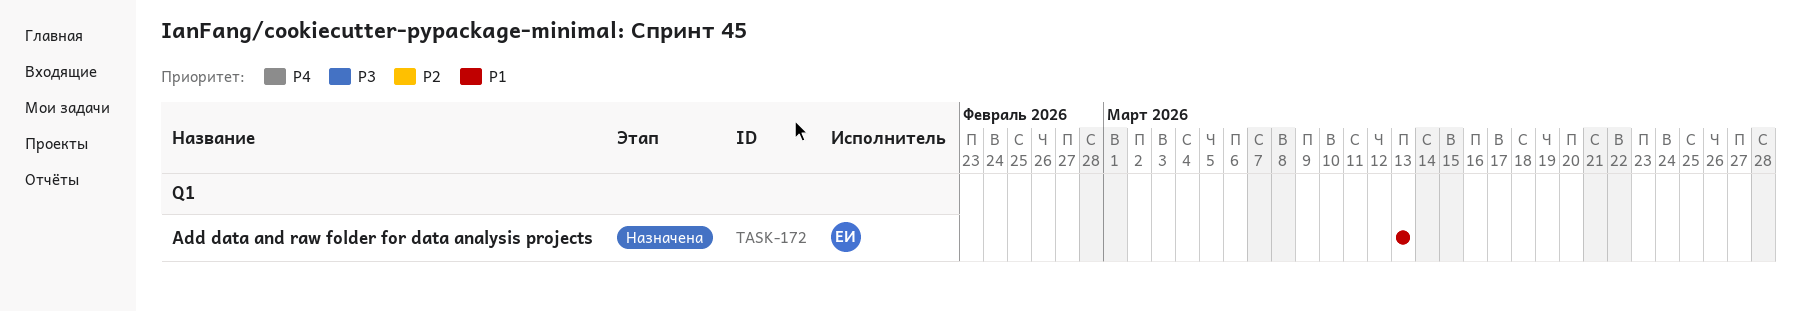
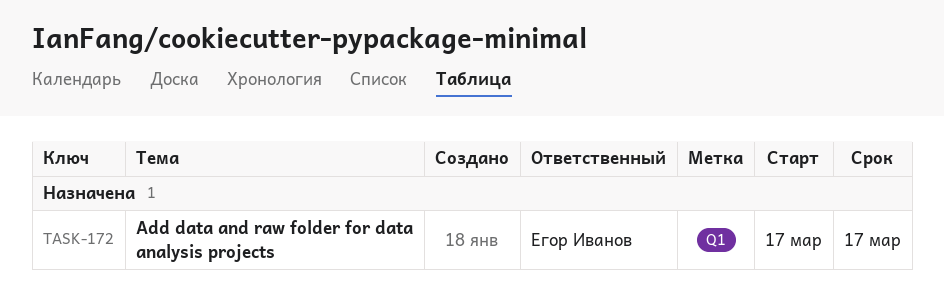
TASK-172, start: Mar 13 -> Mar 17
TASK-172, due: Mar 13 -> Mar 17

